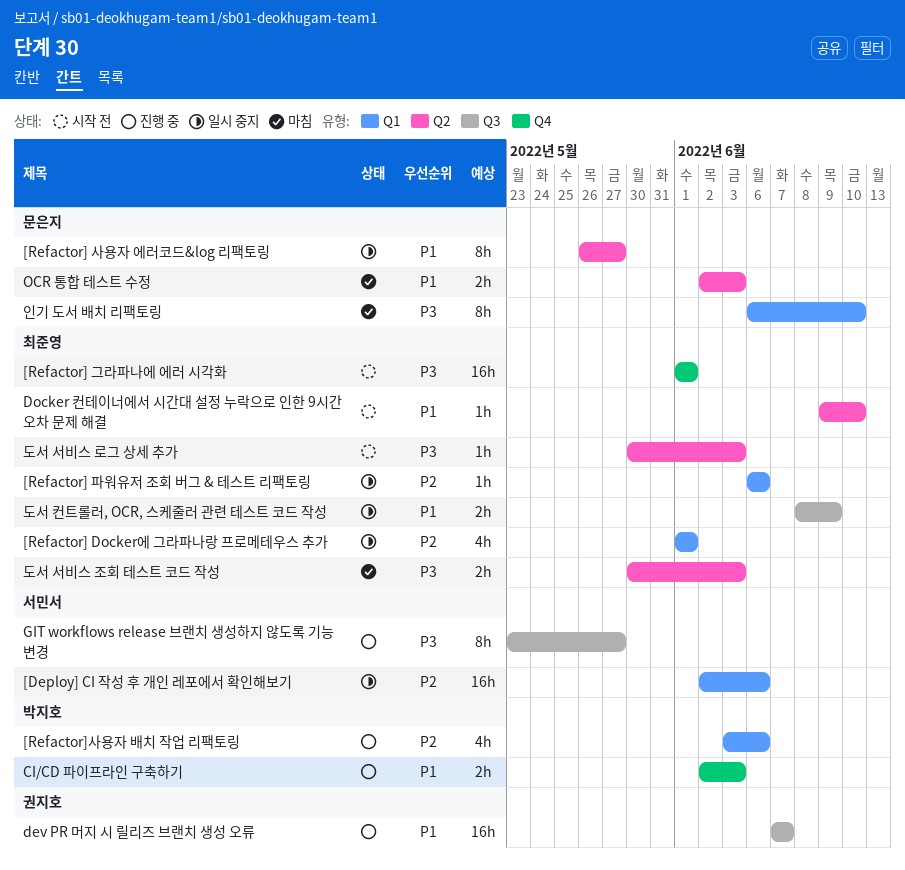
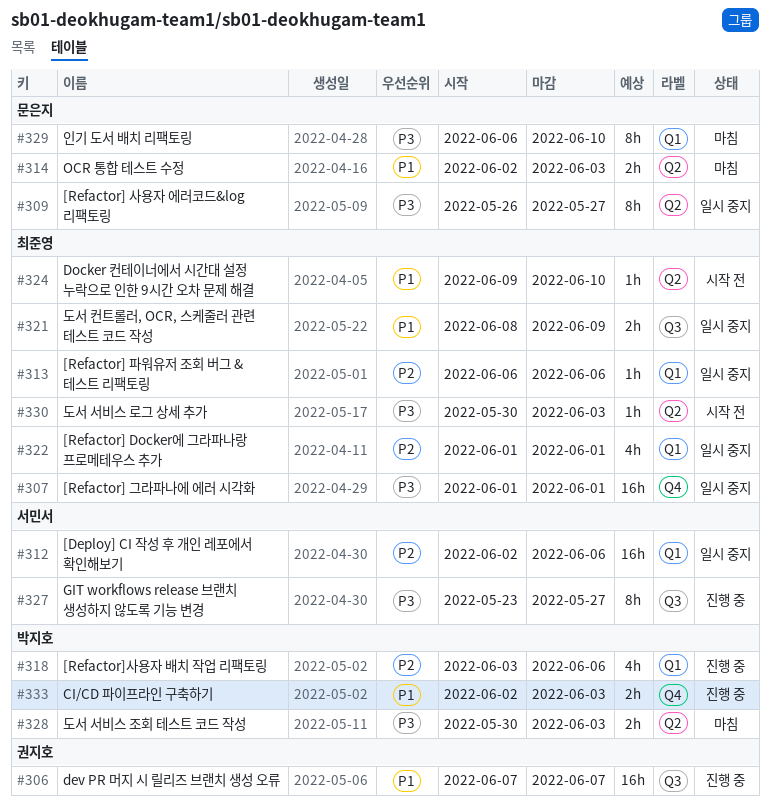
[Refactor] 그라파나에 에러 시각화, status: 시작 전 -> 일시 중지
[Refactor] 사용자 에러코드&log 리팩토링, priority: P1 -> P3
도서 서비스 조회 테스트 코드 작성, owner: 최준영 -> 박지호

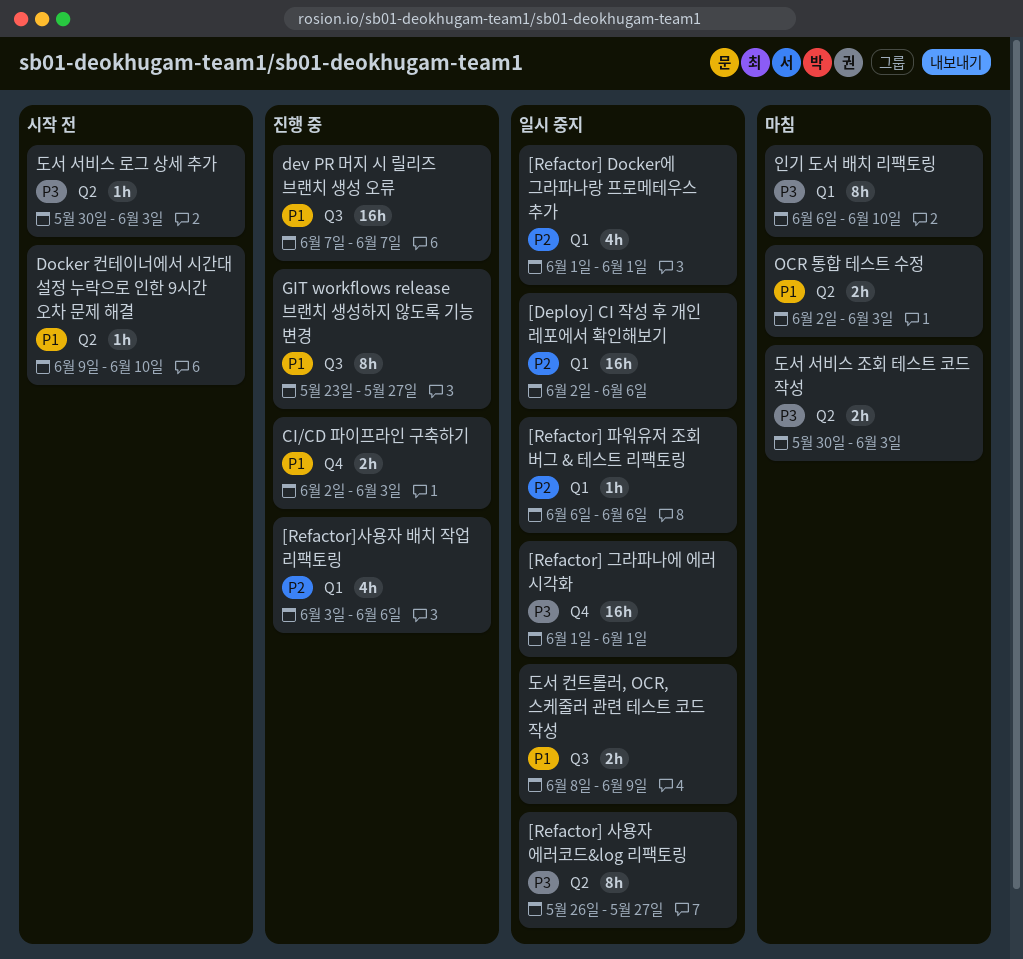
GIT workflows release 브랜치 생성하지 않도록 기능 변경, priority: P3 -> P1

